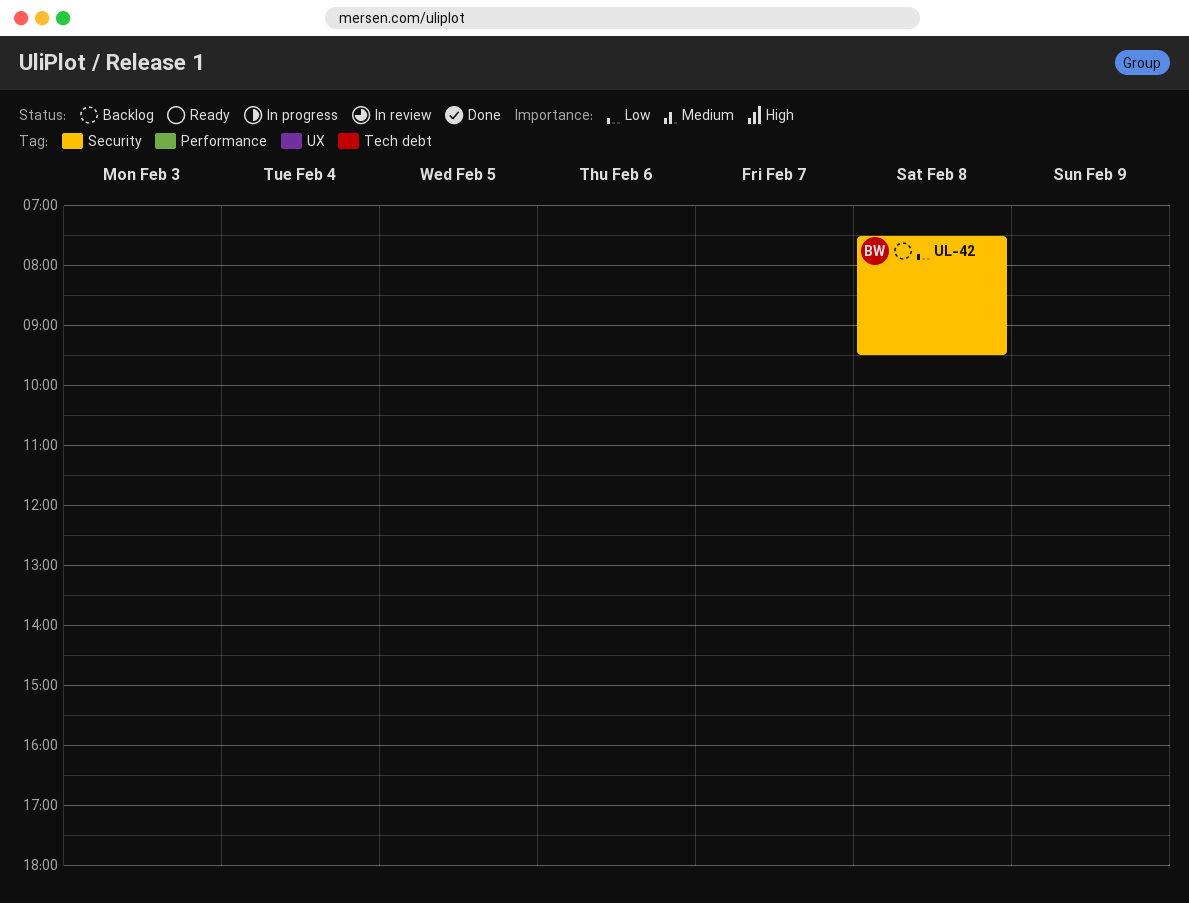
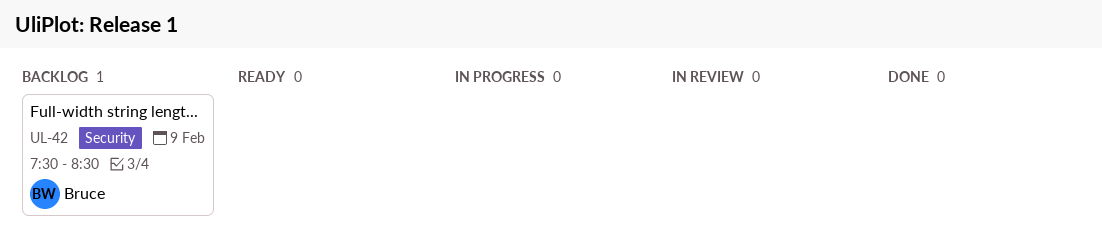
UL-42, day: Feb 8 -> Feb 9
UL-42, ends: 09:30 -> 08:30

